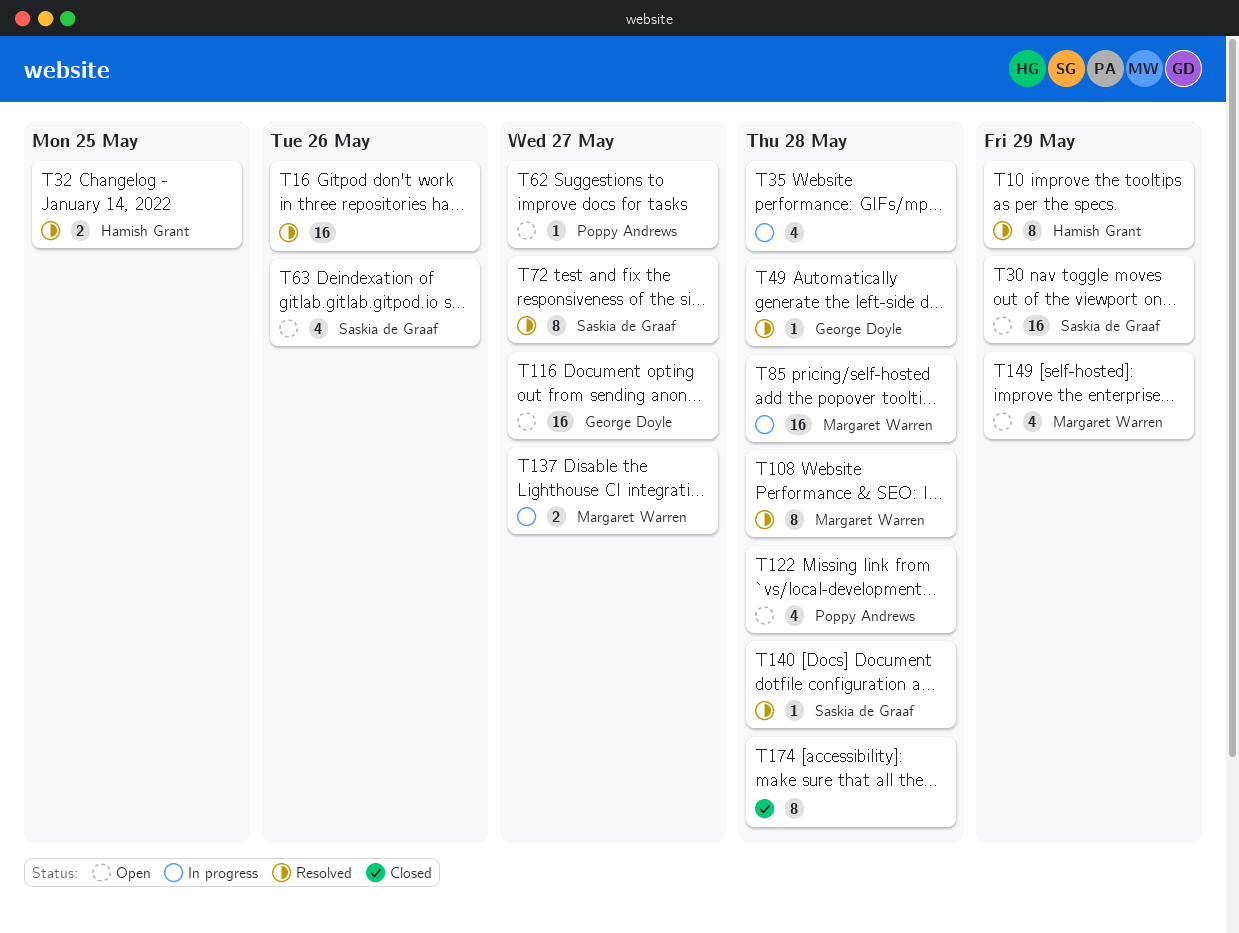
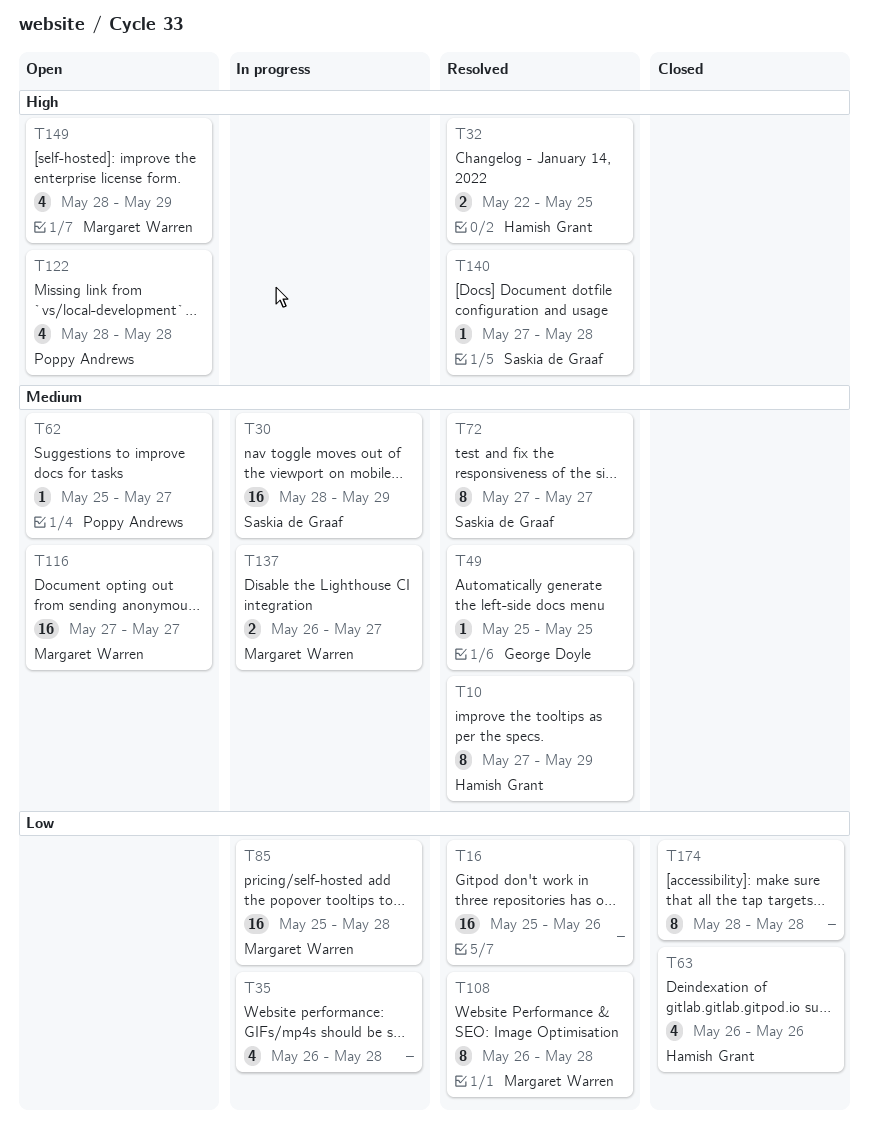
T30, status: Open -> In progress
T49, due: May 28 -> May 25
T63, status: Open -> Closed
T63, owner: Saskia de Graaf -> Hamish Grant
T116, owner: George Doyle -> Margaret Warren

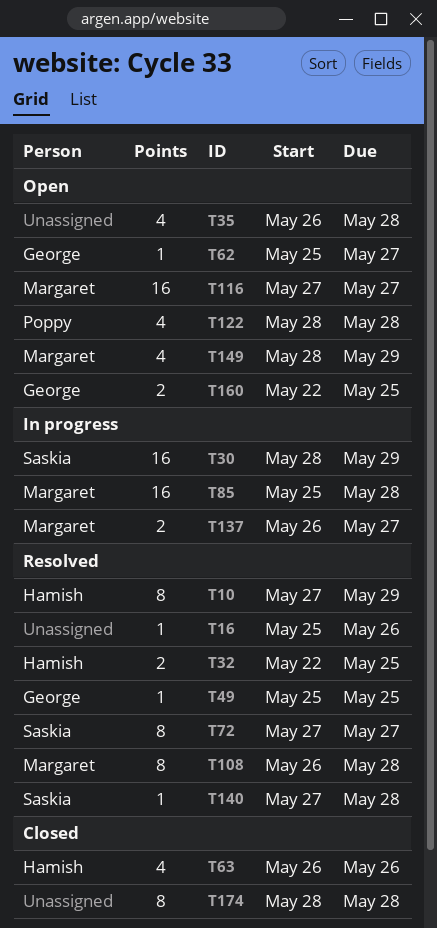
T16, estimate: 16 -> 1
T35, status: In progress -> Open
T62, owner: Poppy Andrews -> George Doyle
T160: none -> present

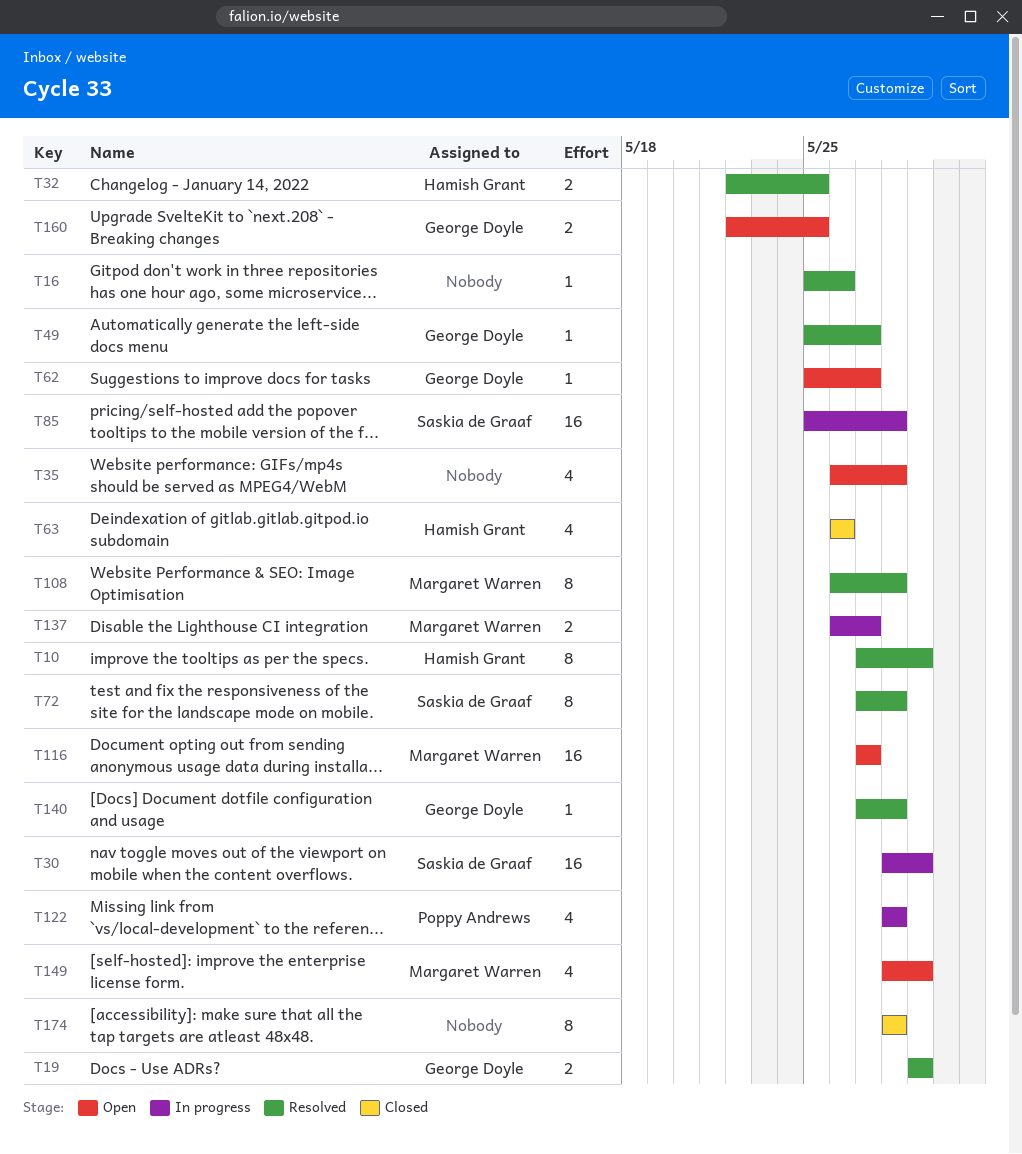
T19: none -> present
T49, due: May 25 -> May 27
T72, due: May 27 -> May 28
T85, owner: Margaret Warren -> Saskia de Graaf
T122, status: Open -> In progress
T140, owner: Saskia de Graaf -> George Doyle

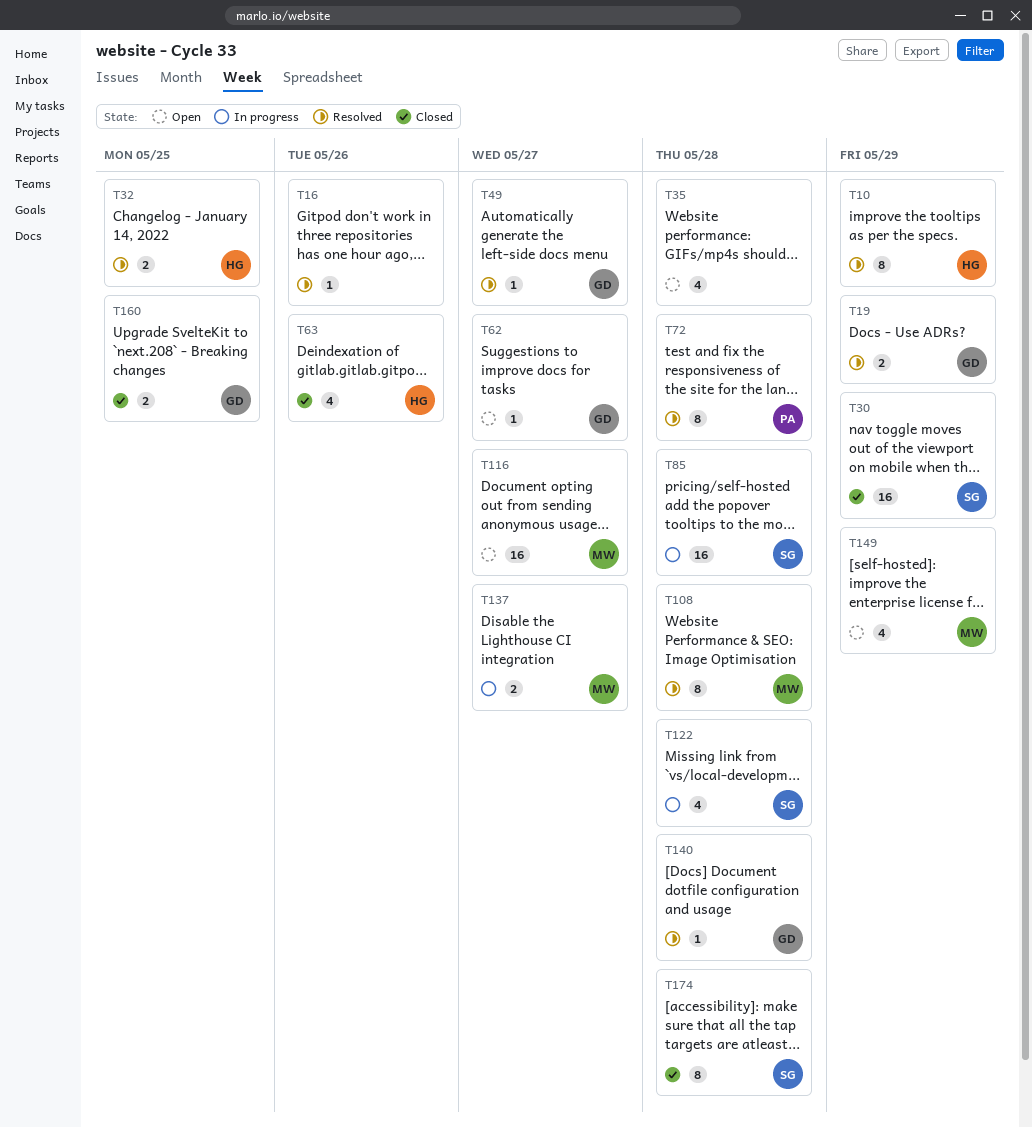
T30, status: In progress -> Closed
T72, owner: Saskia de Graaf -> Poppy Andrews
T122, owner: Poppy Andrews -> Saskia de Graaf
T160, status: Open -> Closed
T174, owner: none -> Saskia de Graaf

